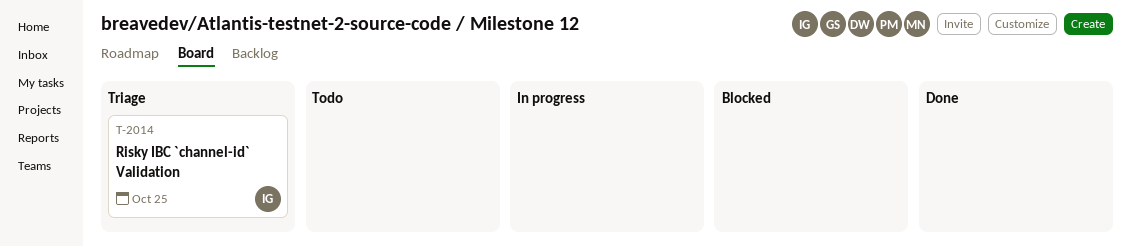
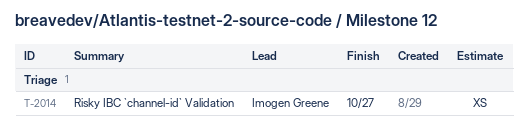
T-2014, due: Oct 25 -> Oct 27

